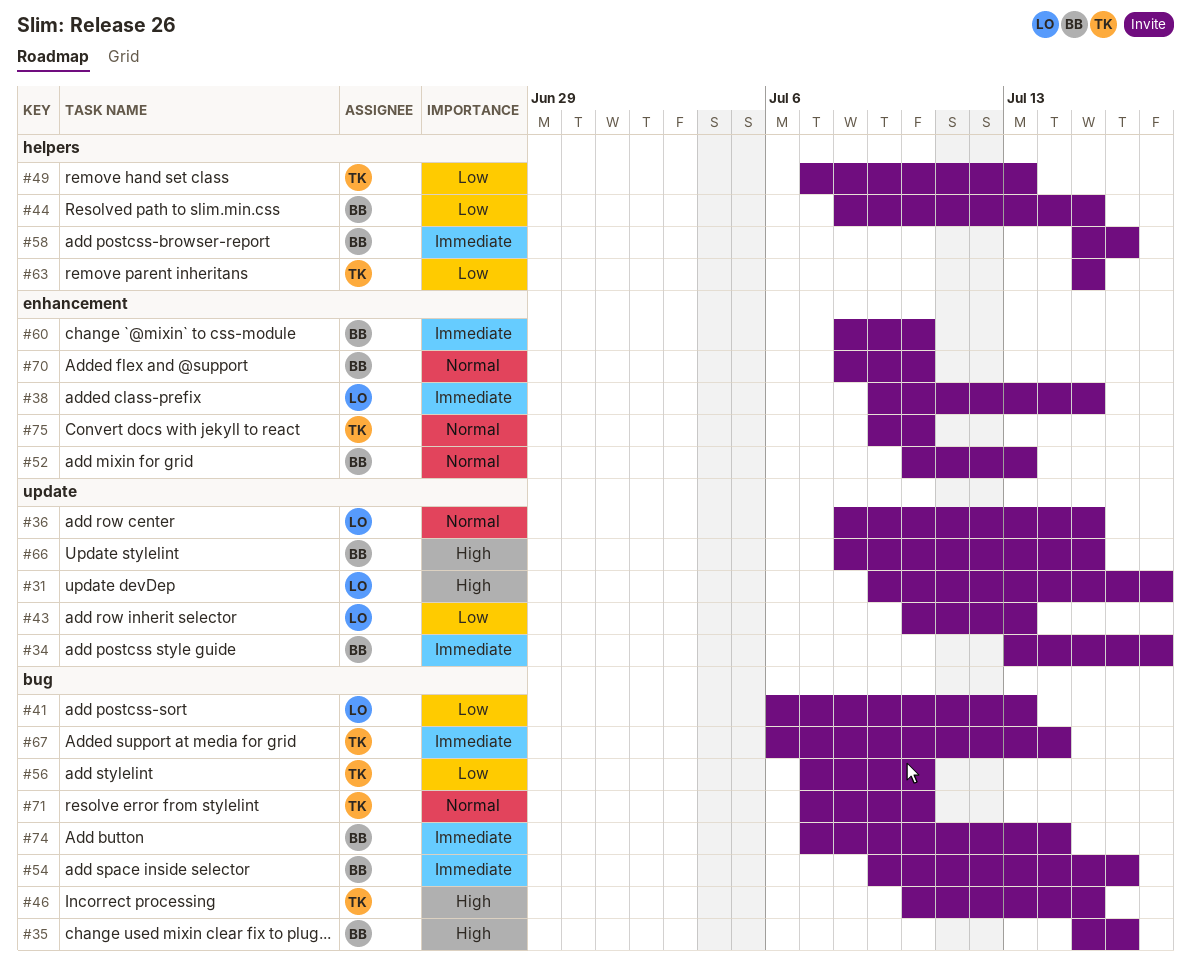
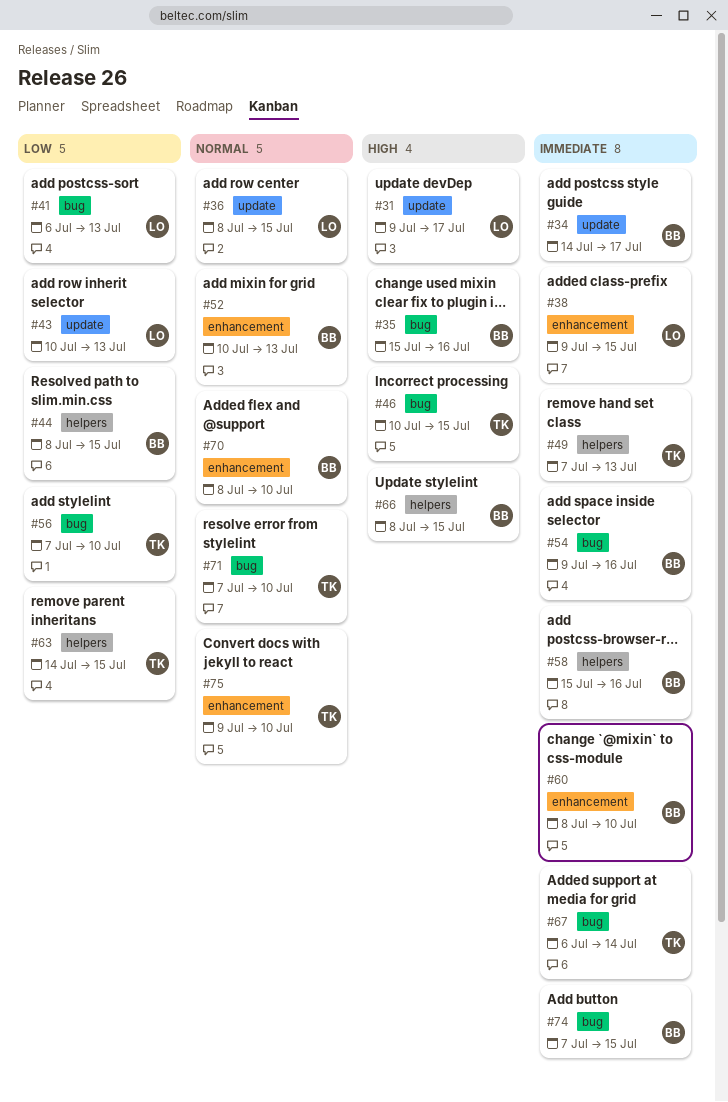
#34, start: Jul 13 -> Jul 14
#49, priority: Low -> Immediate
#63, start: Jul 15 -> Jul 14
#66, label: update -> helpers
#74, due: Jul 14 -> Jul 15

